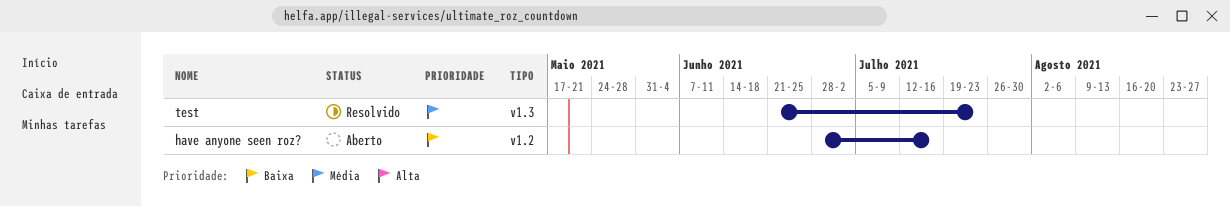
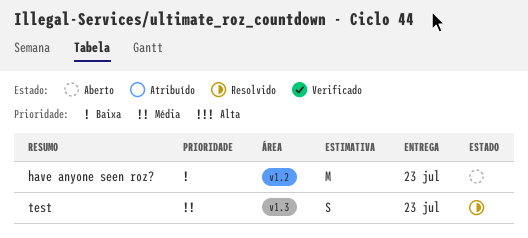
have anyone seen roz?, due: Jul 16 -> Jul 23

